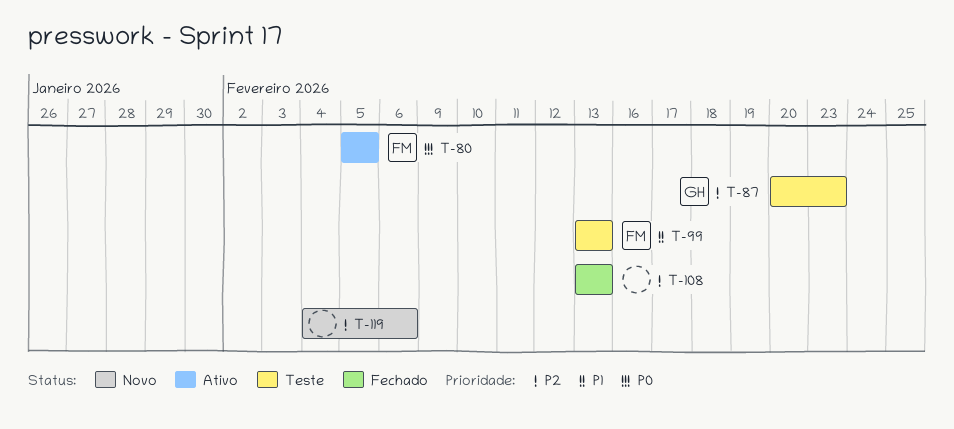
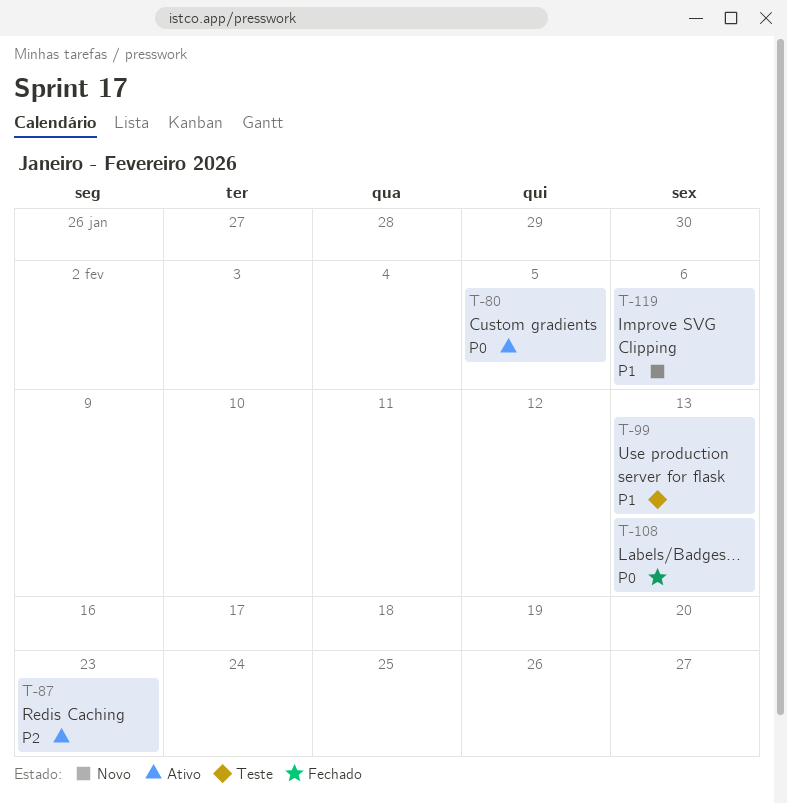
T-87, status: Teste -> Ativo
T-108, priority: P2 -> P0
T-119, priority: P2 -> P1

